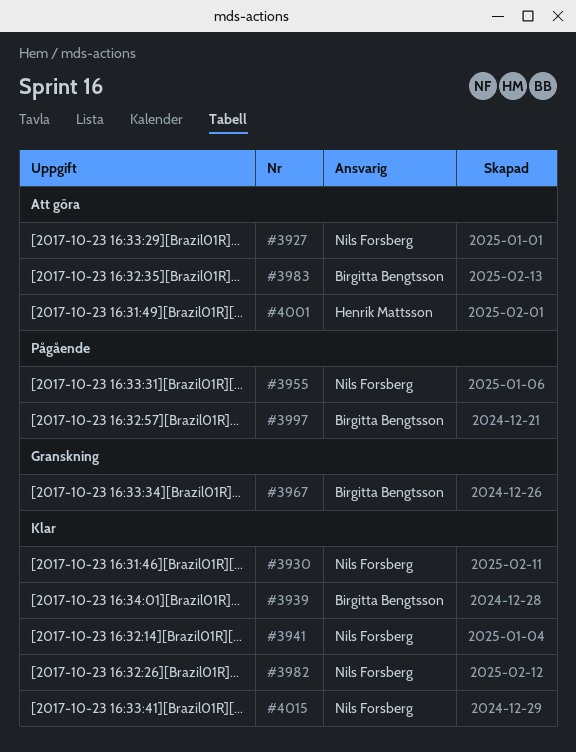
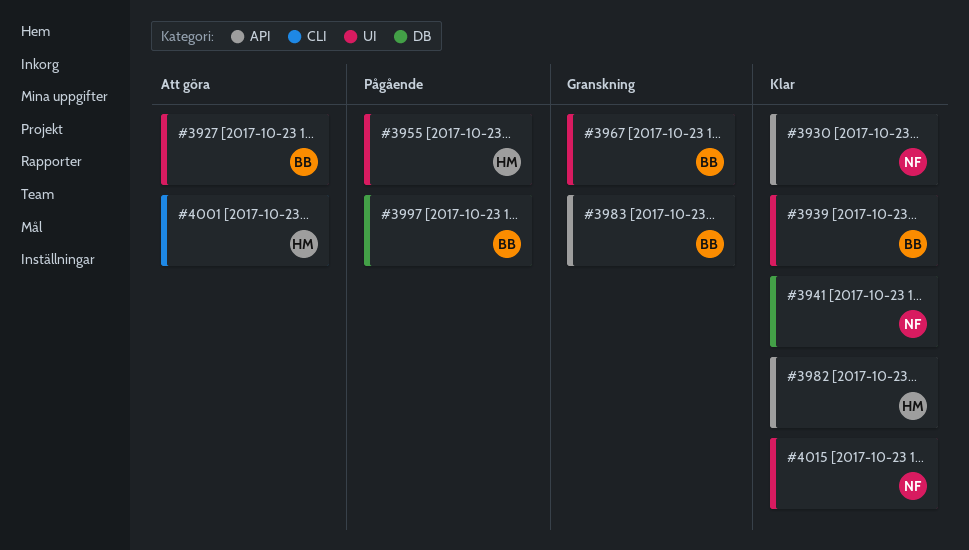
#3927, owner: Nils Forsberg -> Birgitta Bengtsson
#3955, owner: Nils Forsberg -> Henrik Mattsson
#3982, owner: Nils Forsberg -> Henrik Mattsson
#3983, status: Att göra -> Granskning

